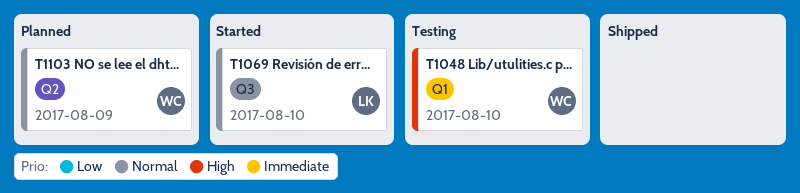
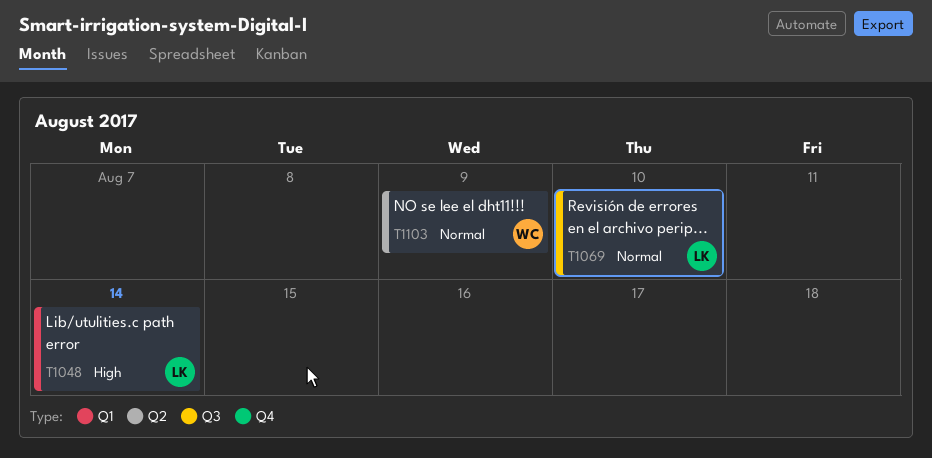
T1048, owner: WC -> LK
T1048, due: Aug 10 -> Aug 14

